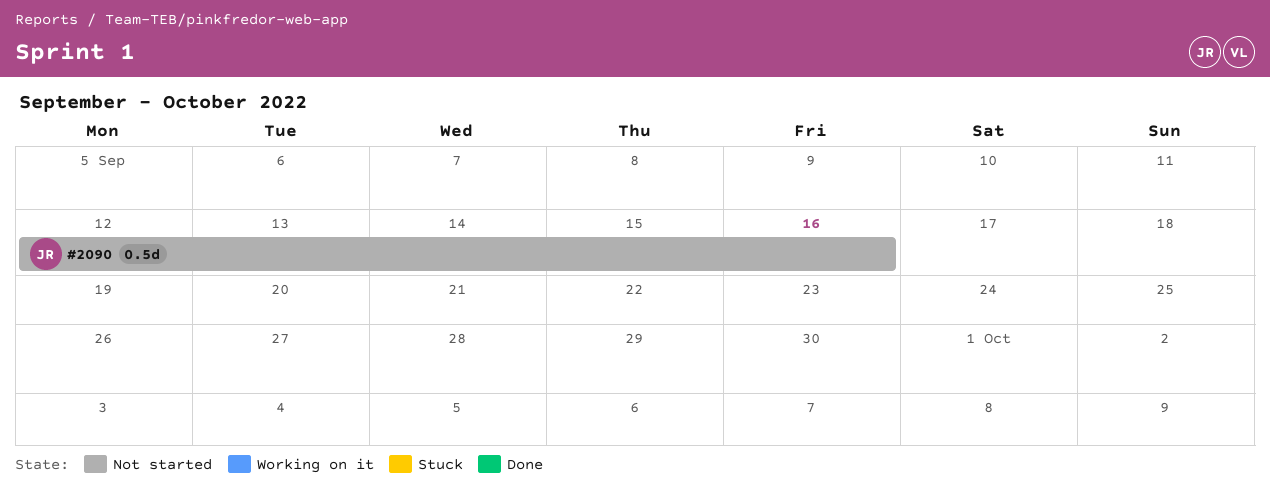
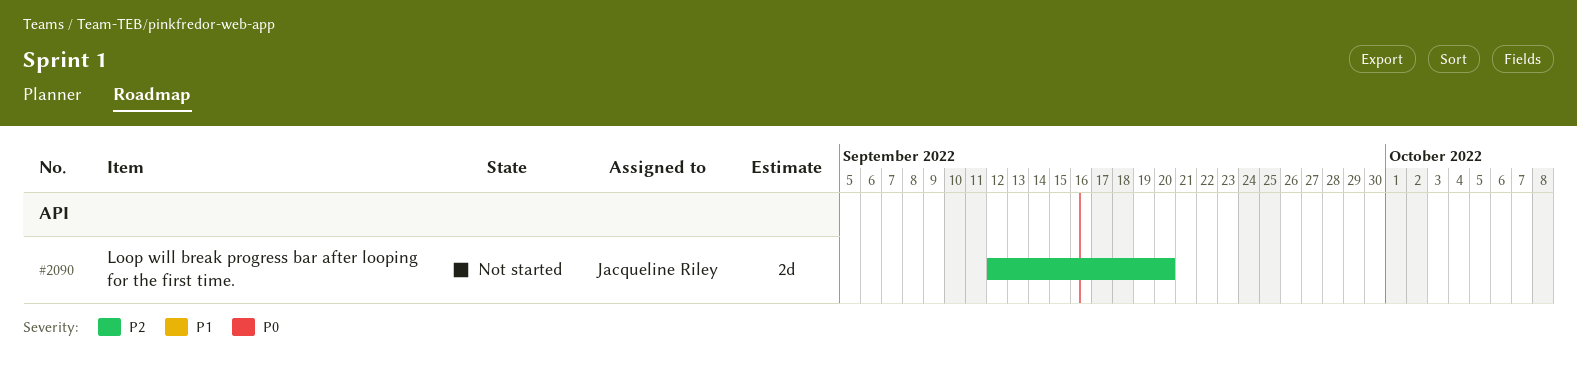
#2090, estimate: 0.5d -> 2d
#2090, due: Sep 16 -> Sep 20

